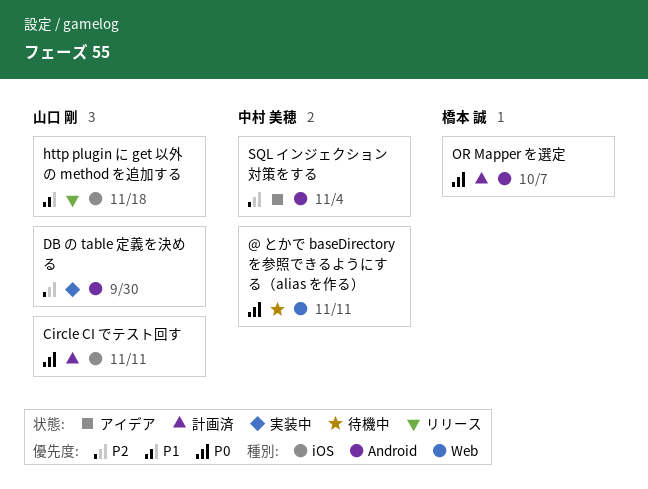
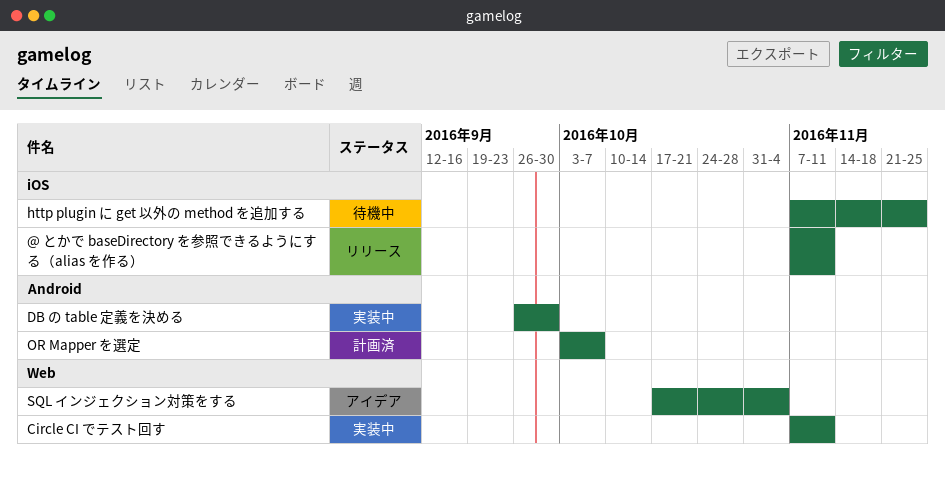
@ とかで baseDirectory を参照できるようにする（alias を作る）, status: 待機中 -> リリース
@ とかで baseDirectory を参照できるようにする（alias を作る）, label: Web -> iOS
Circle CI でテスト回す, status: 計画済 -> 実装中
Circle CI でテスト回す, label: iOS -> Web
http plugin に get 以外の method を追加する, status: リリース -> 待機中
http plugin に get 以外の method を追加する, due: Nov 18 -> Nov 25
SQL インジェクション対策をする, label: Android -> Web

